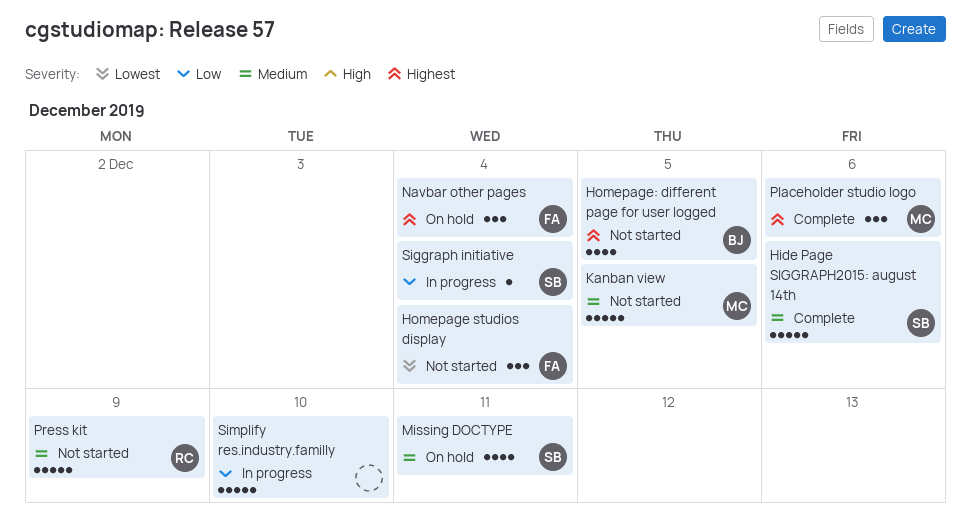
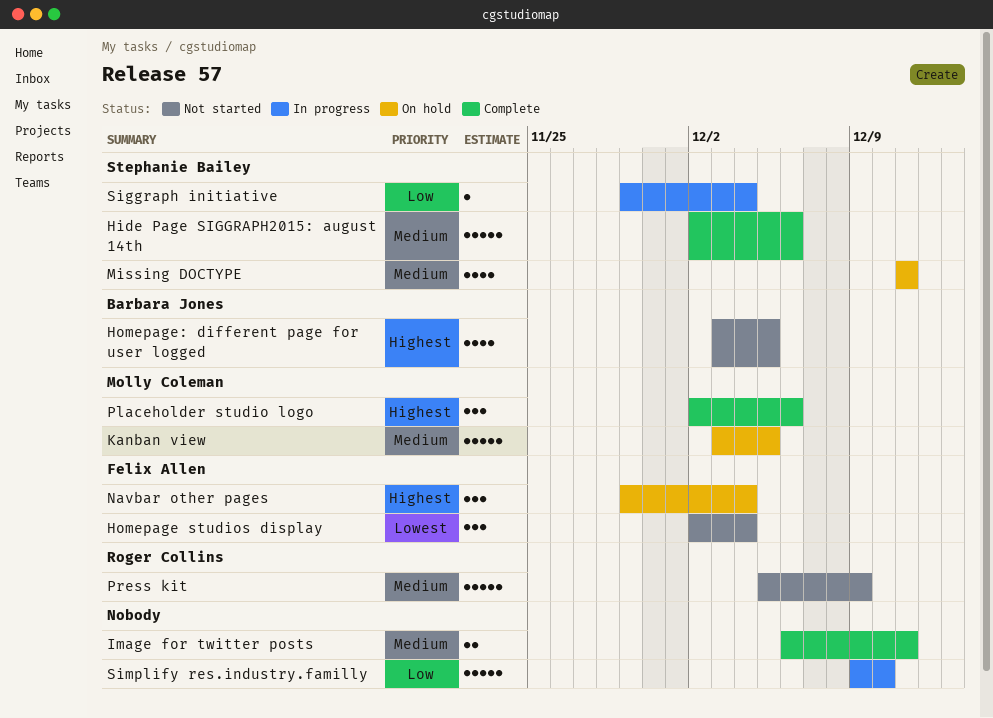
Image for twitter posts: none -> present
Kanban view, status: Not started -> On hold

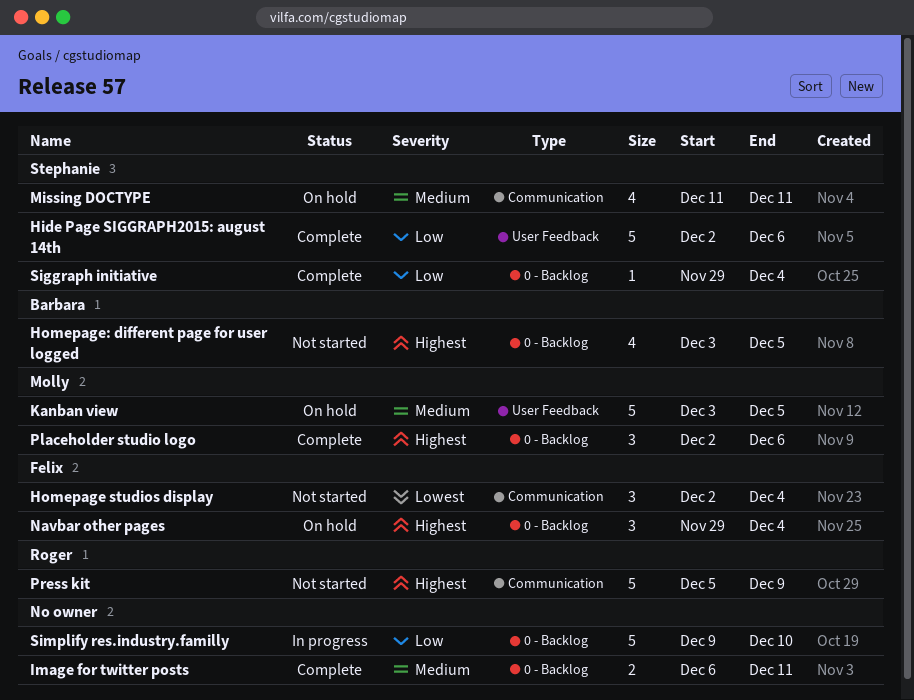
Hide Page SIGGRAPH2015: august 14th, priority: Medium -> Low
Press kit, priority: Medium -> Highest
Siggraph initiative, status: In progress -> Complete

